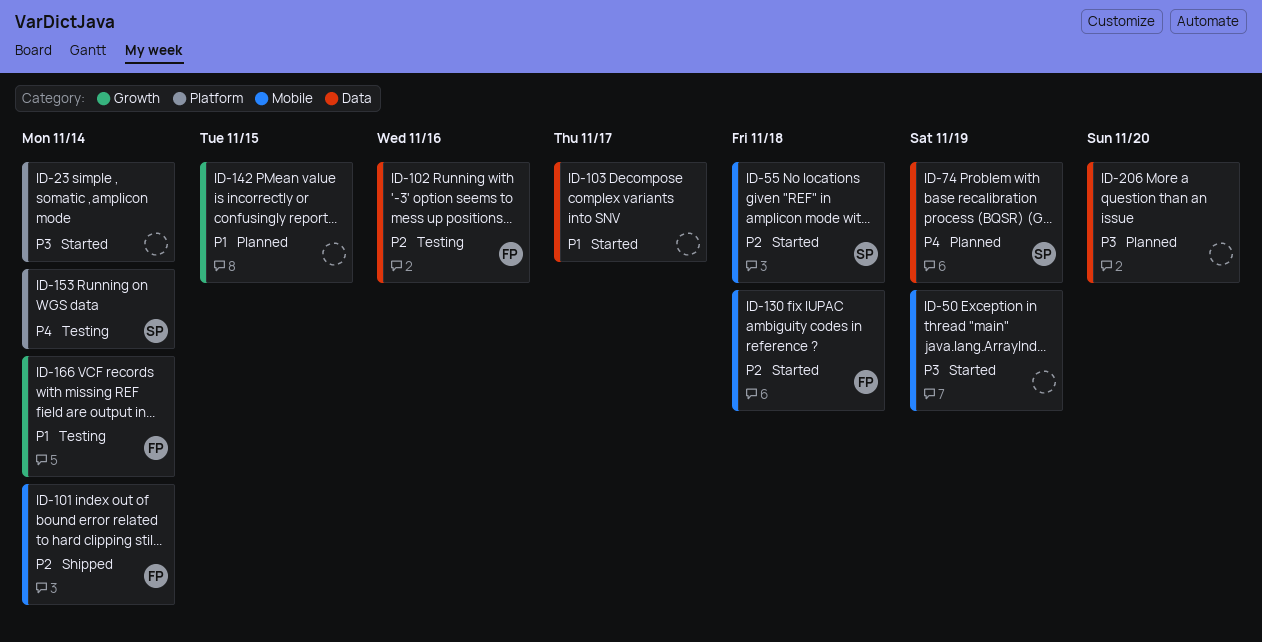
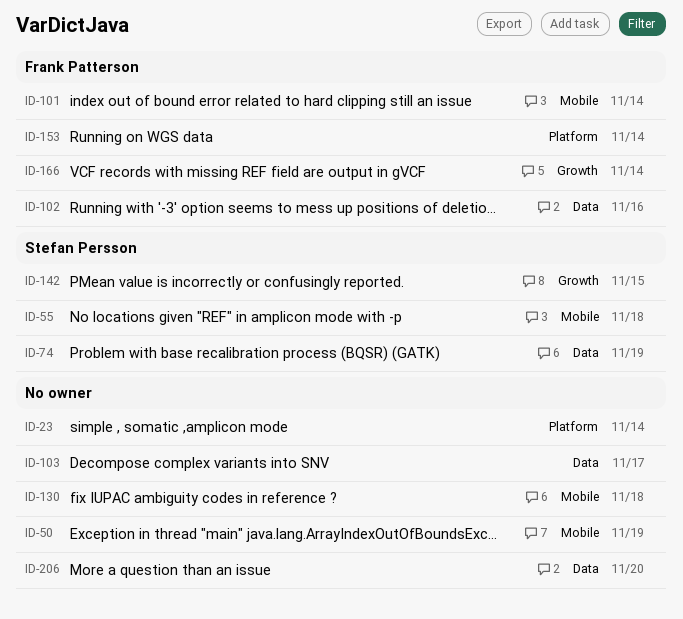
ID-130, owner: Frank Patterson -> none
ID-142, owner: none -> Stefan Persson
ID-153, owner: Stefan Persson -> Frank Patterson

